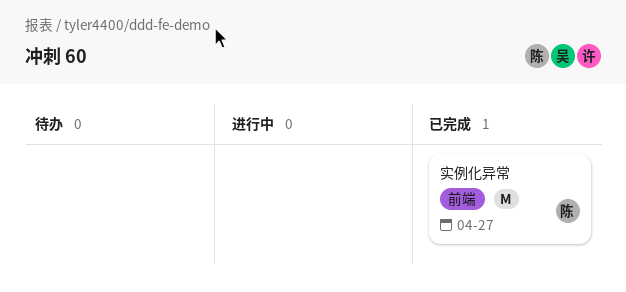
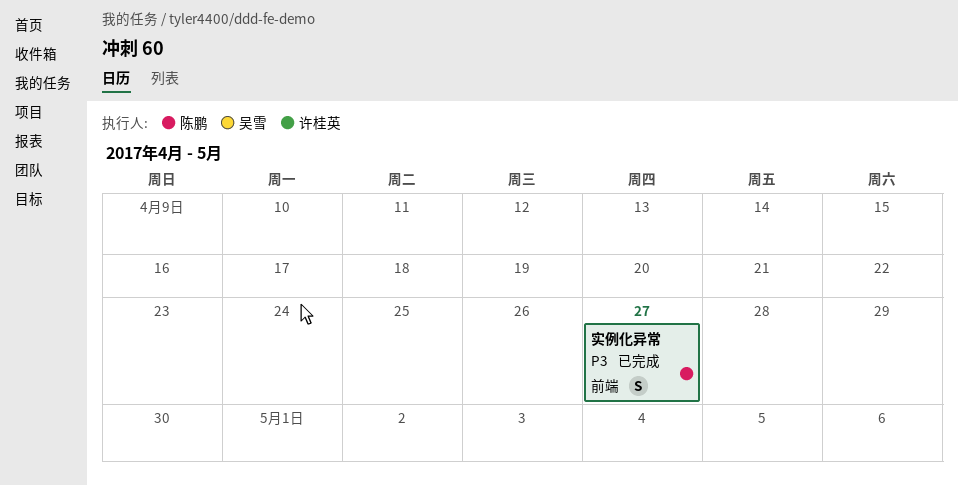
实例化异常, estimate: M -> S

